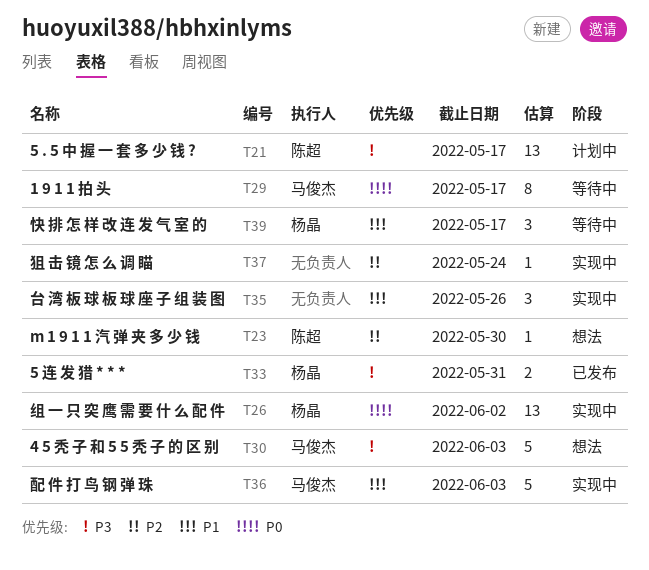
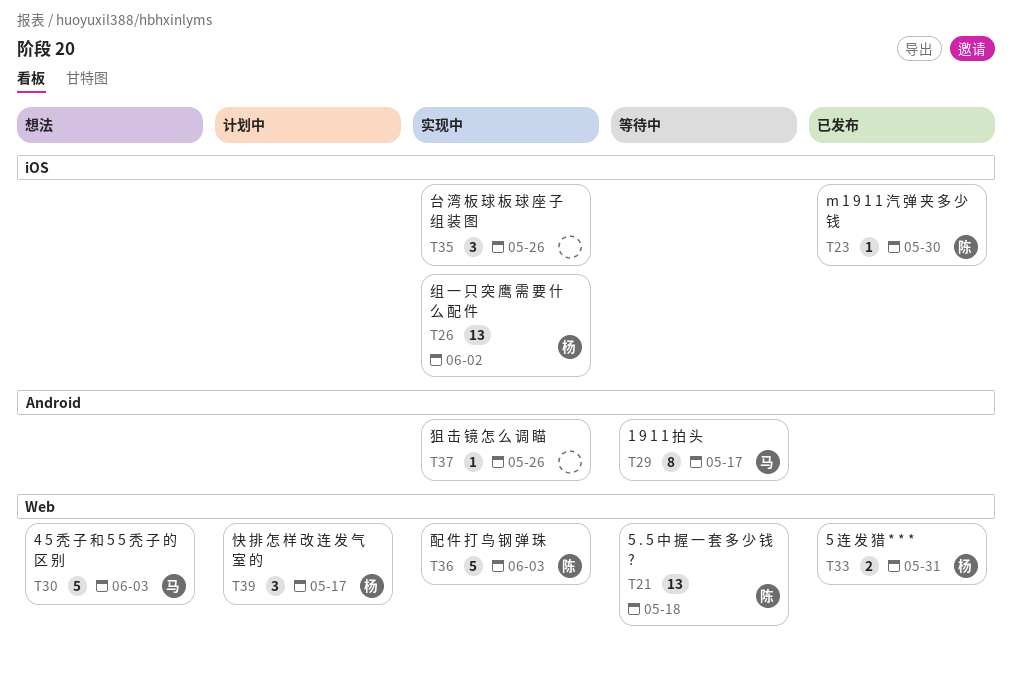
T21, status: 计划中 -> 等待中
T21, due: May 17 -> May 18
T23, status: 想法 -> 已发布
T36, owner: 马俊杰 -> 陈超
T37, due: May 24 -> May 26
T39, status: 等待中 -> 计划中

